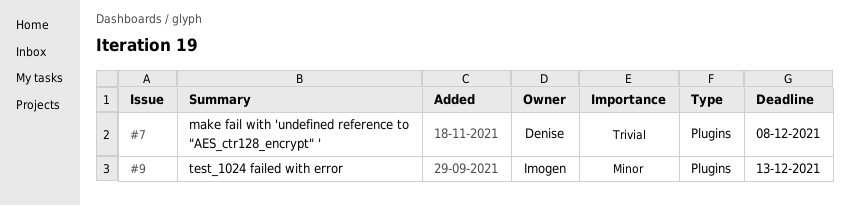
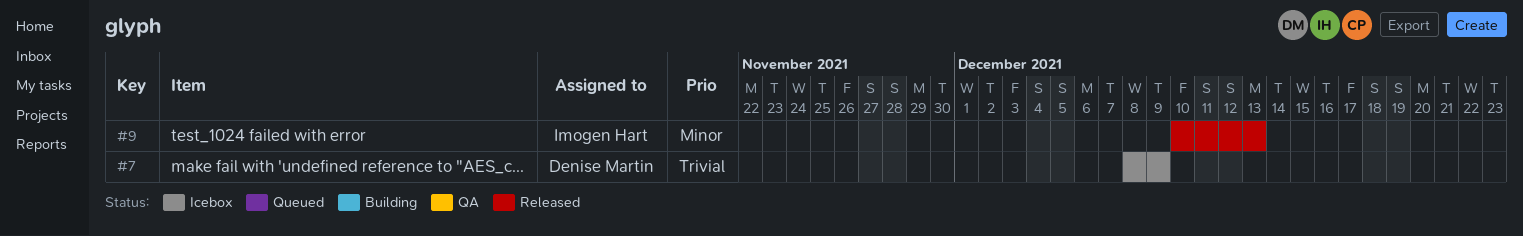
#7, due: Dec 8 -> Dec 9

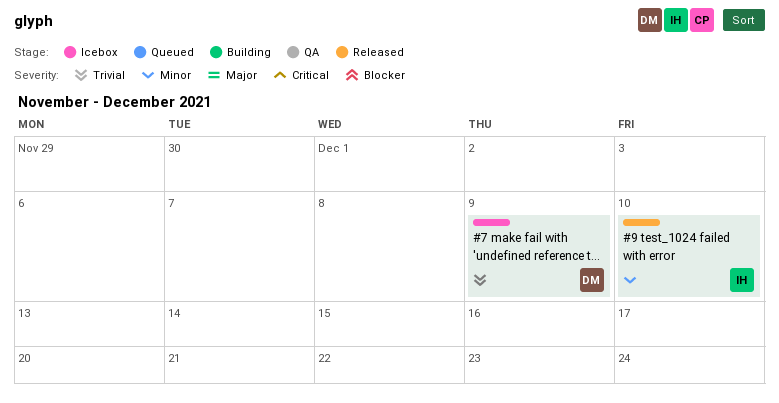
#9, due: Dec 13 -> Dec 10

